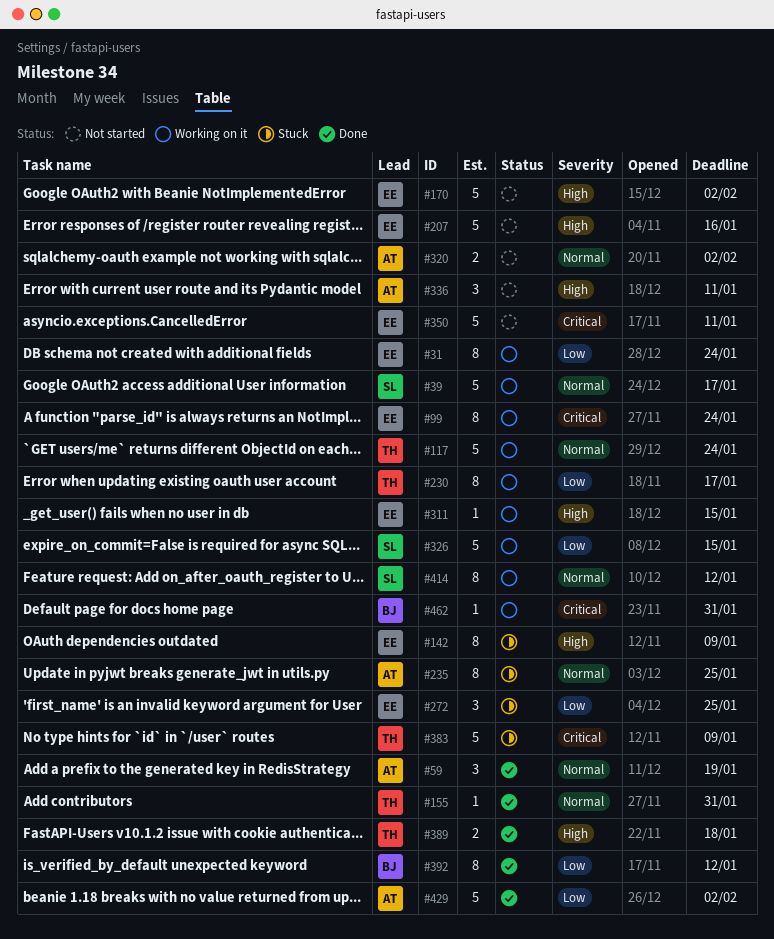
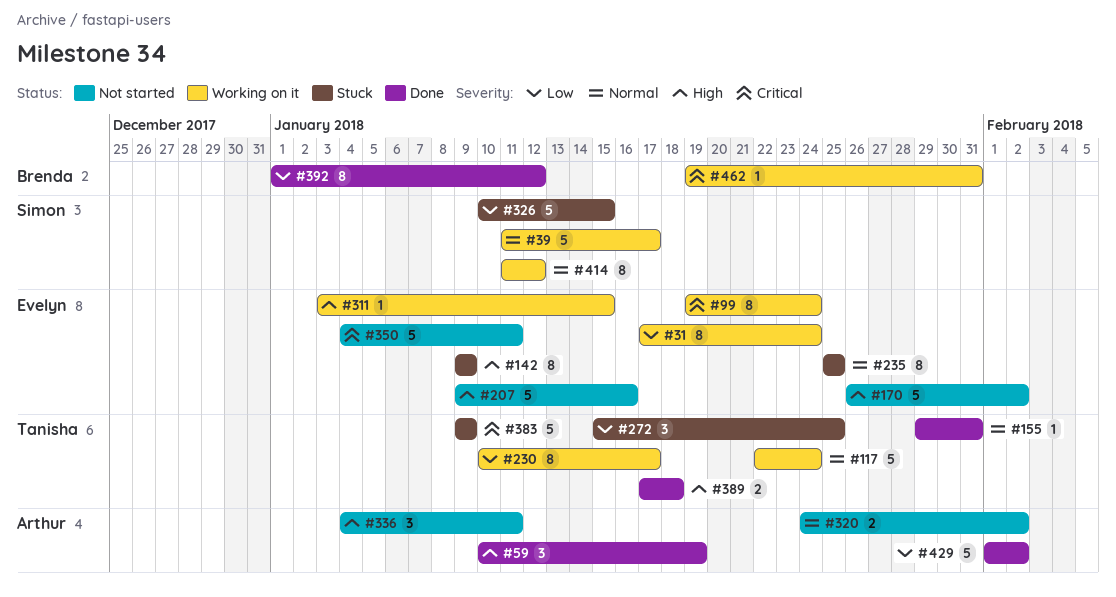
#59, priority: Normal -> High
#235, owner: Arthur -> Evelyn
#272, owner: Evelyn -> Tanisha
#326, status: Working on it -> Stuck

